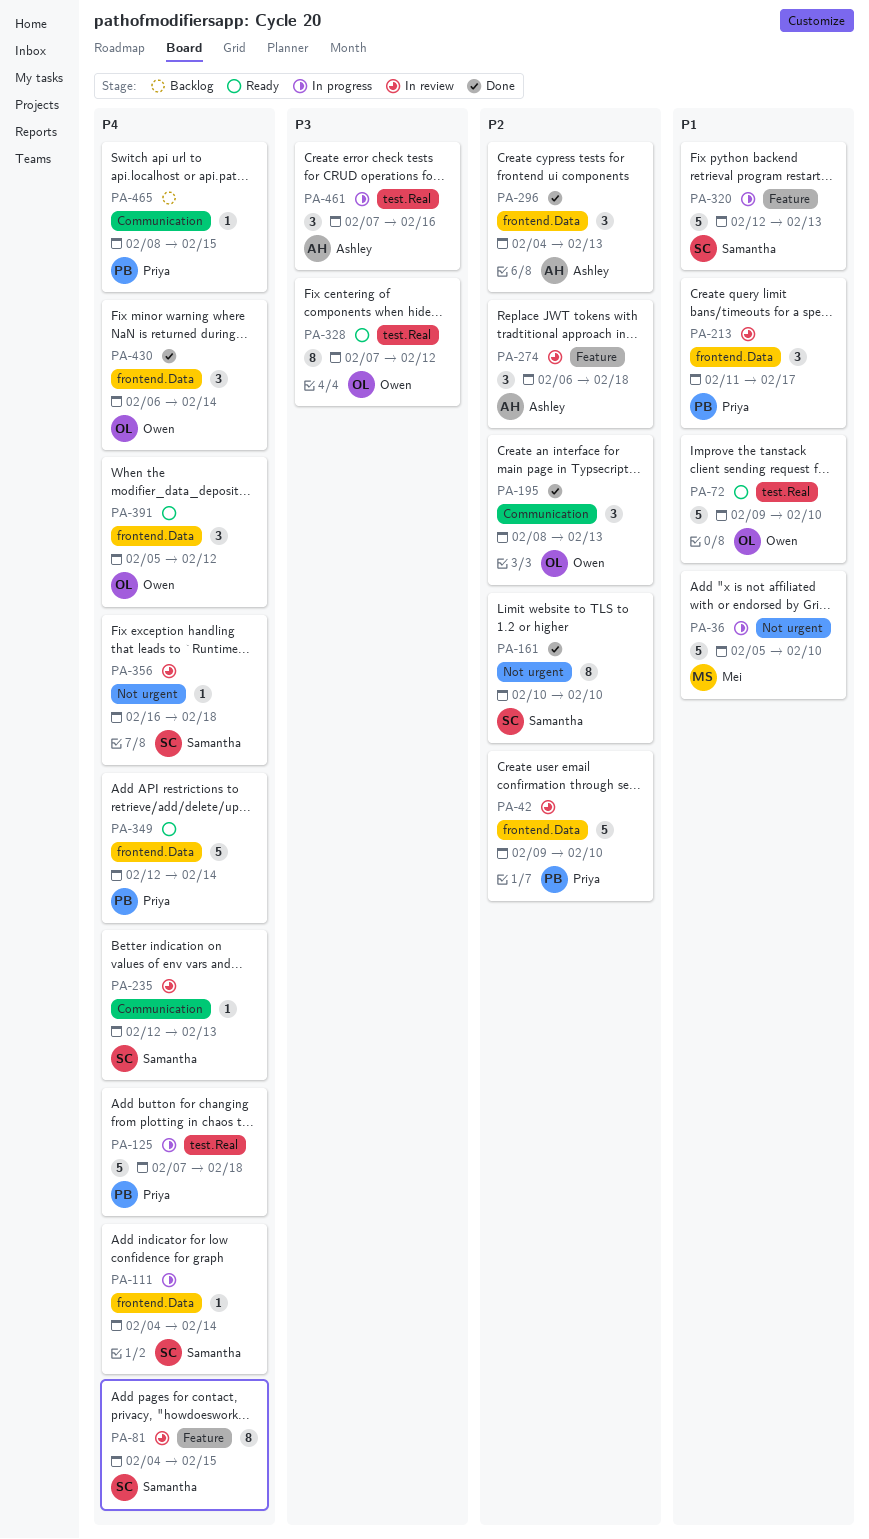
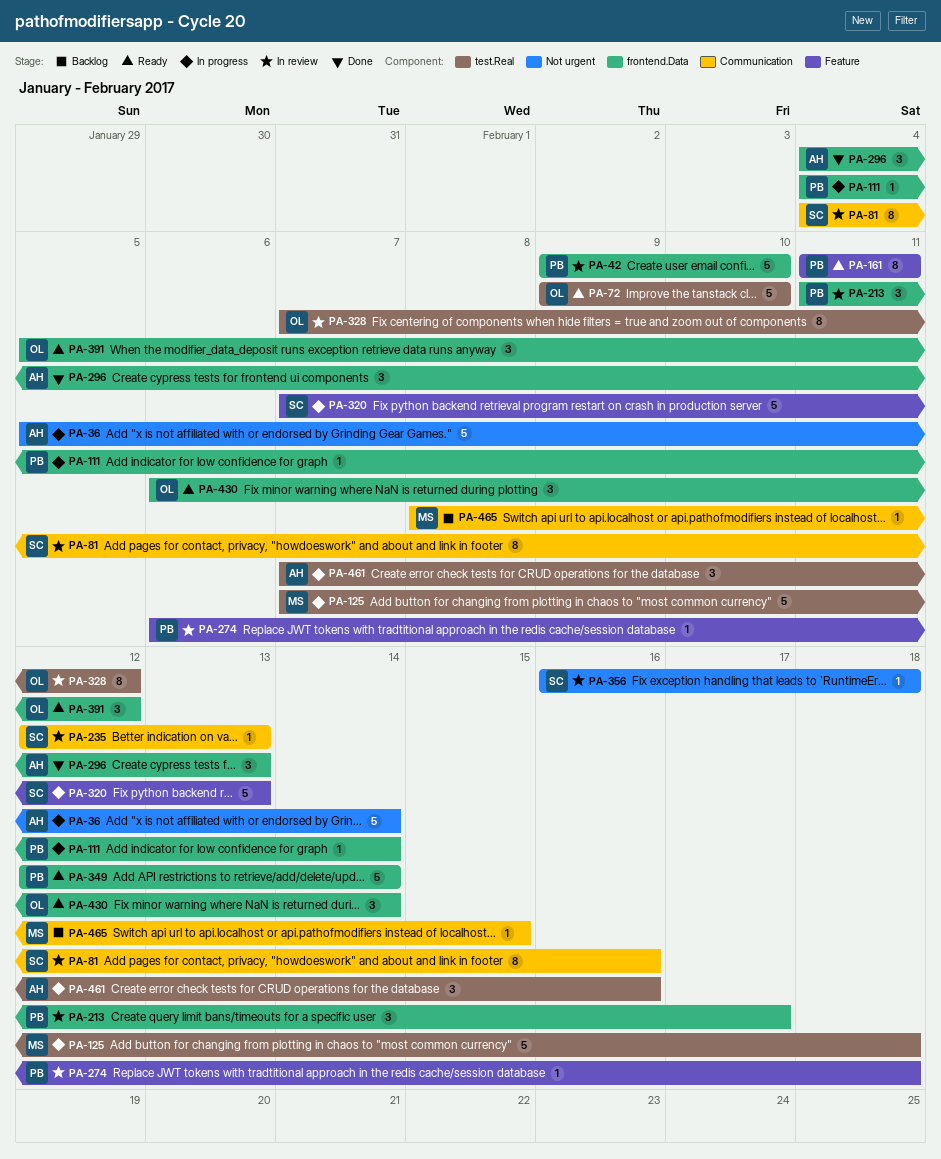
PA-36, owner: Mei -> Ashley
PA-36, due: Feb 10 -> Feb 14
PA-81, label: Feature -> Communication
PA-81, due: Feb 15 -> Feb 16
PA-111, owner: Samantha -> Priya
PA-125, owner: Priya -> Mei
PA-161, status: Done -> Ready
PA-161, owner: Samantha -> Priya
PA-161, label: Not urgent -> Feature
PA-161, start: Feb 10 -> Feb 11
PA-161, due: Feb 10 -> Feb 11
PA-195: present -> none
PA-274, owner: Ashley -> Priya
PA-274, estimate: 3 -> 1
PA-320, start: Feb 12 -> Feb 7
PA-328, status: Ready -> In review
PA-430, status: Done -> Ready
PA-465, owner: Priya -> Mei

